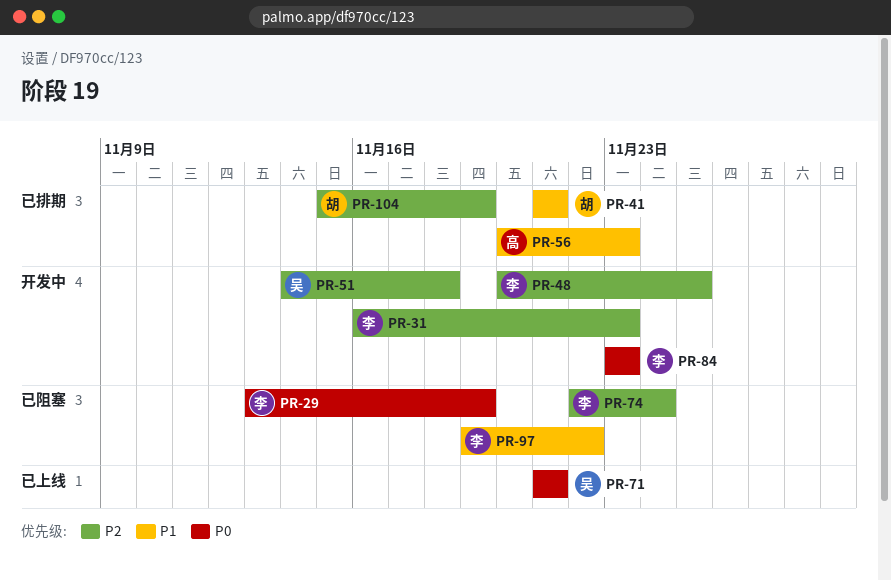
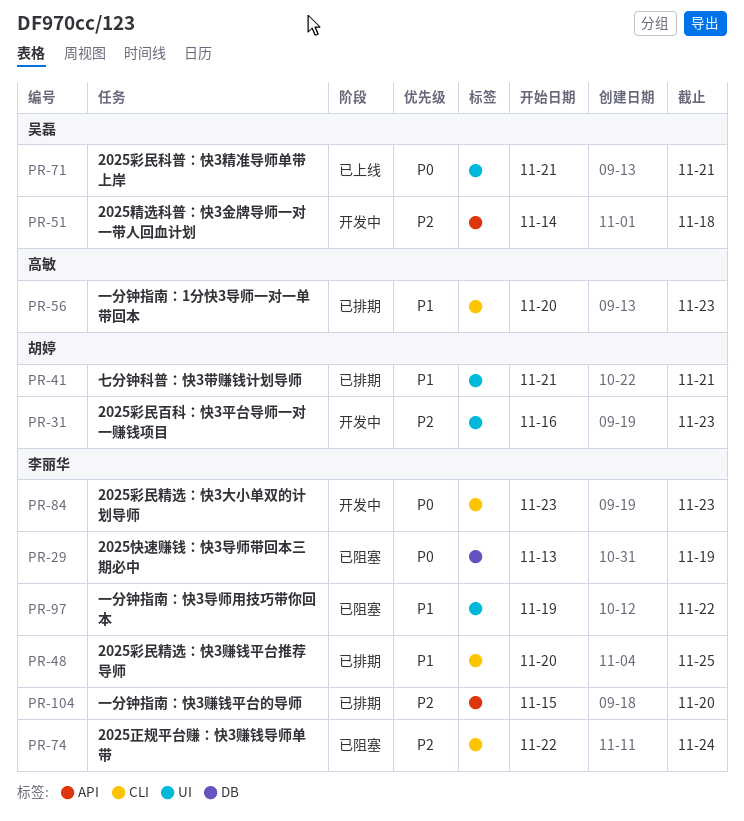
PR-31, owner: 李丽华 -> 胡婷
PR-48, status: 开发中 -> 已排期
PR-48, priority: P2 -> P1
PR-104, owner: 胡婷 -> 李丽华
PR-104, due: Nov 19 -> Nov 20

